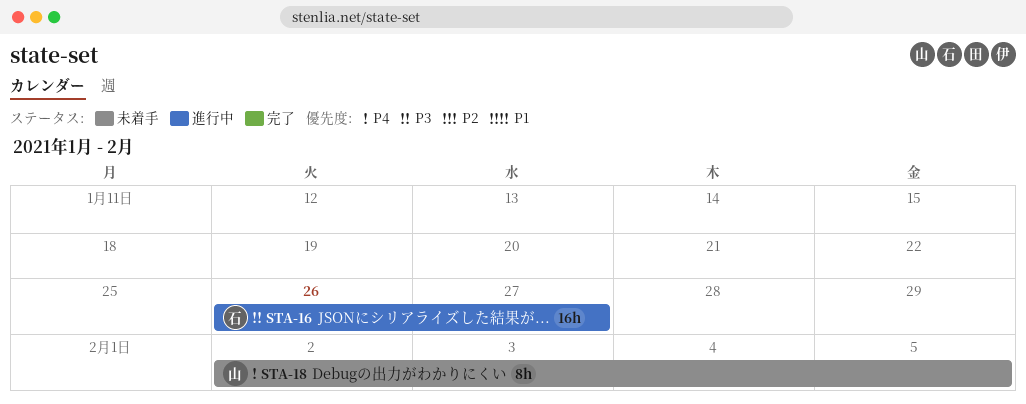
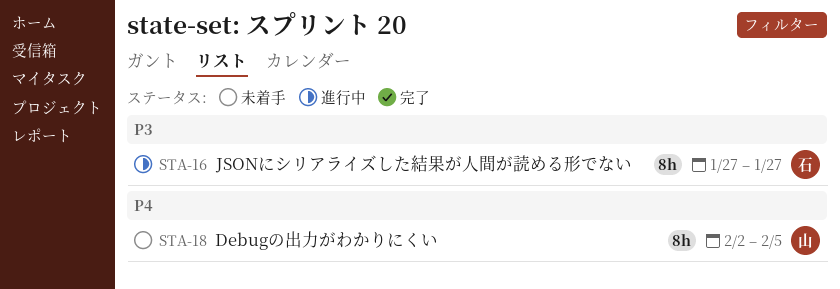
STA-16, estimate: 16h -> 8h
STA-16, start: Jan 26 -> Jan 27

